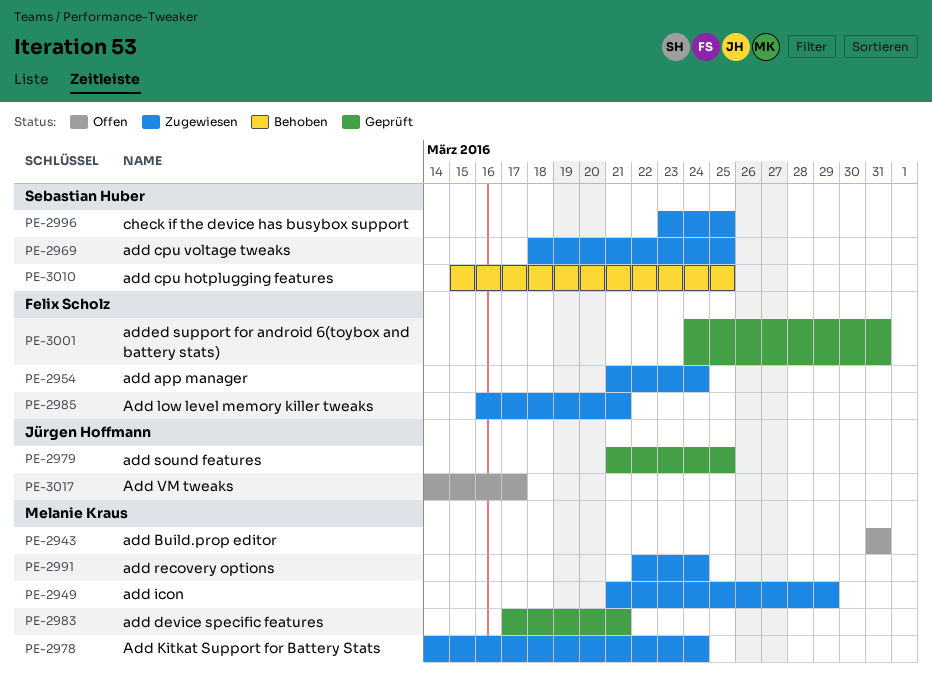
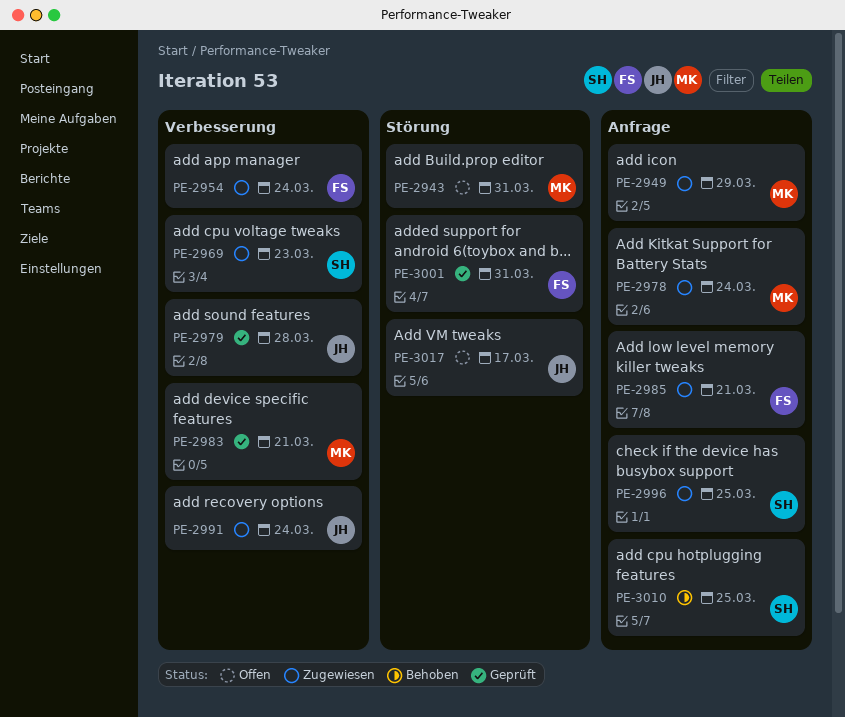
PE-2969, due: Mar 25 -> Mar 23
PE-2979, due: Mar 25 -> Mar 28
PE-2991, owner: Melanie Kraus -> Jürgen Hoffmann

